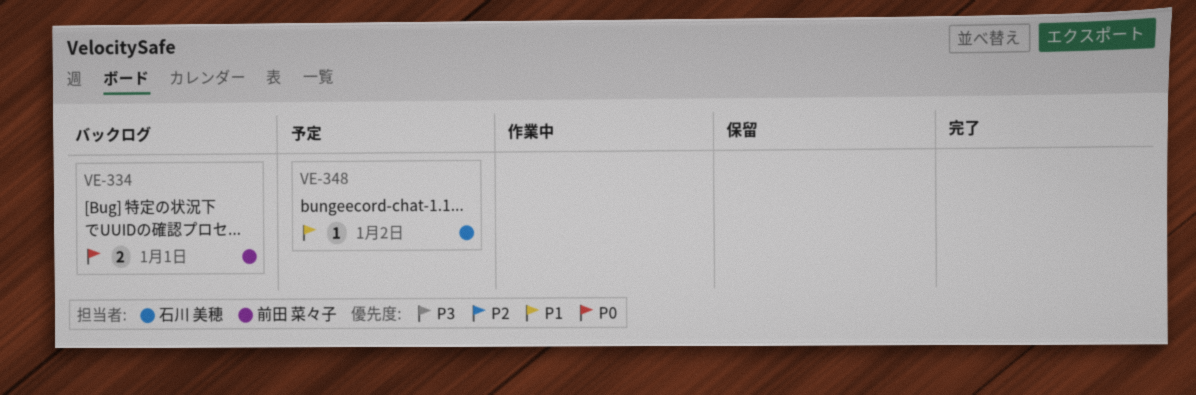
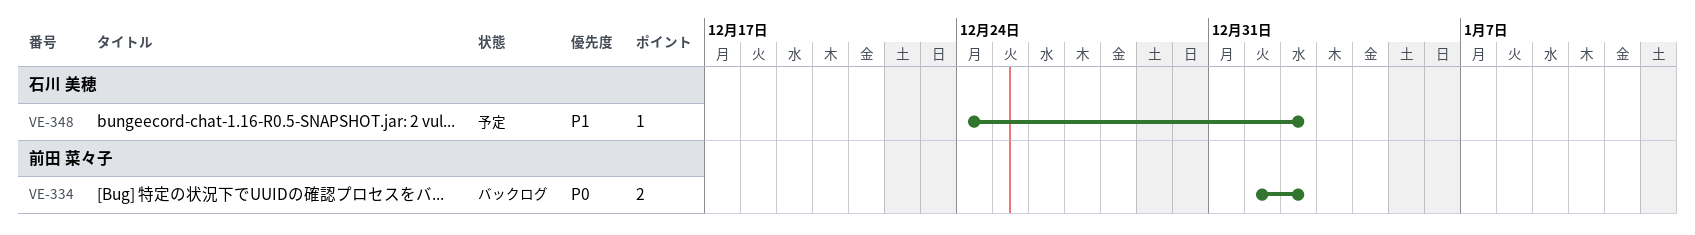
VE-334, due: Jan 1 -> Jan 2

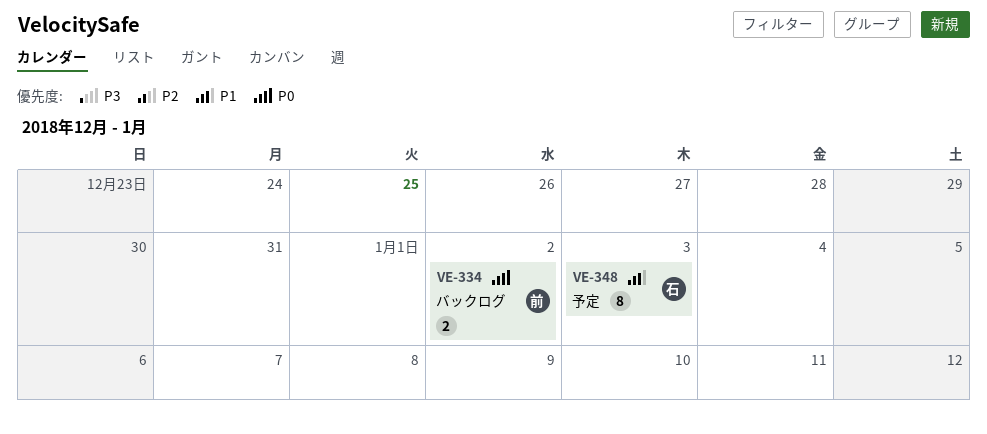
VE-348, estimate: 1 -> 8
VE-348, due: Jan 2 -> Jan 3

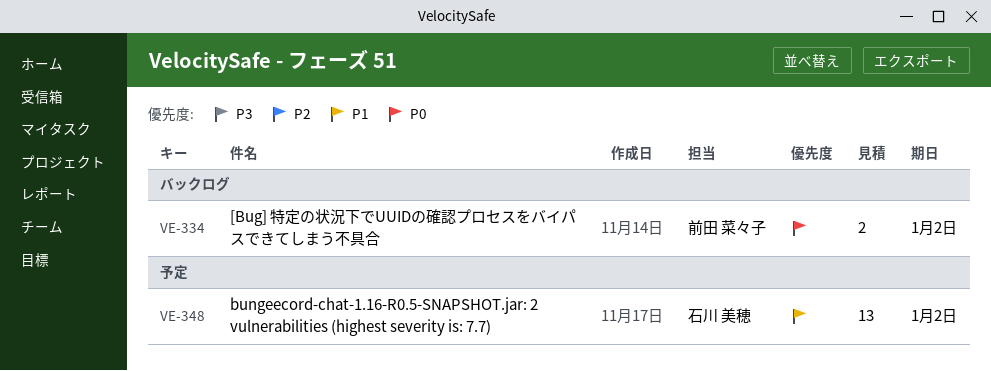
VE-348, estimate: 8 -> 13
VE-348, due: Jan 3 -> Jan 2

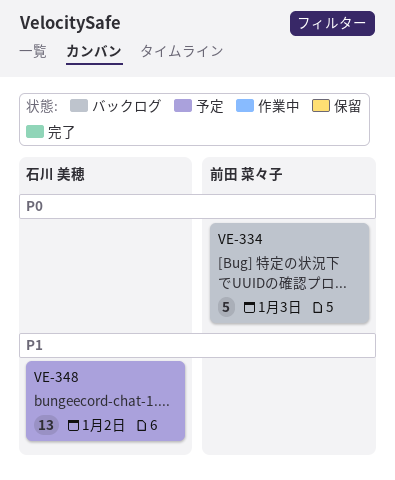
VE-334, estimate: 2 -> 5
VE-334, due: Jan 2 -> Jan 3

